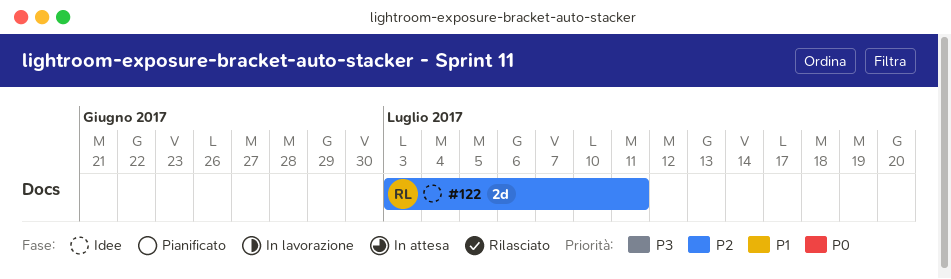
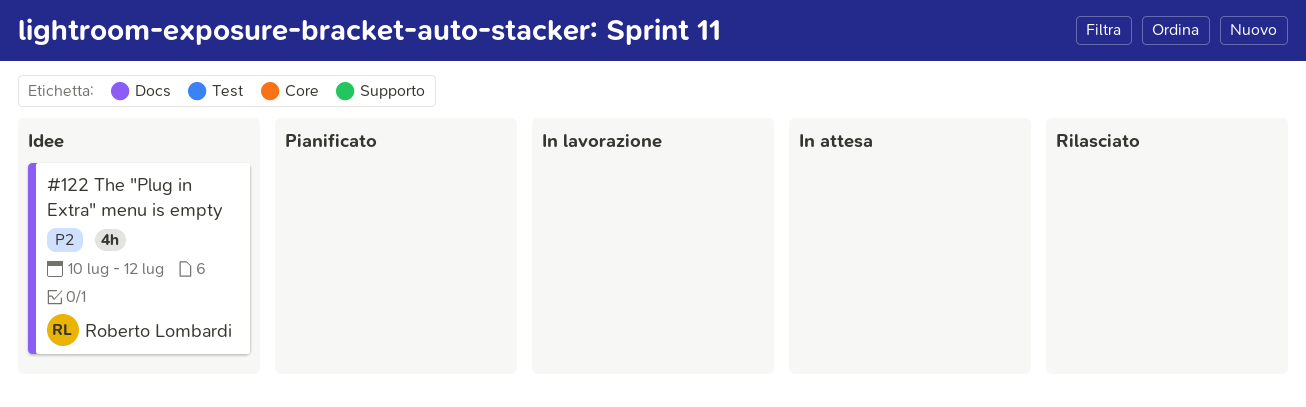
#122, estimate: 2d -> 4h
#122, start: Jul 3 -> Jul 10
#122, due: Jul 11 -> Jul 12

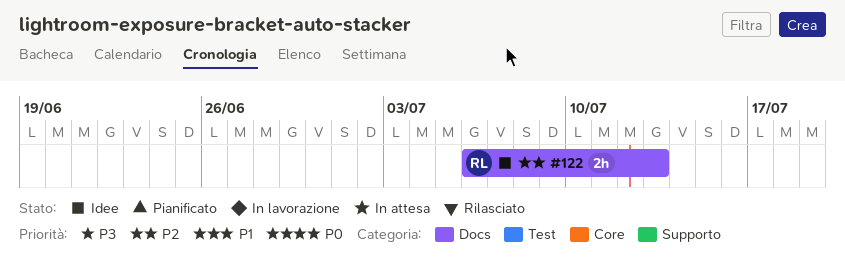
#122, estimate: 4h -> 2h
#122, start: Jul 10 -> Jul 6
#122, due: Jul 12 -> Jul 13

